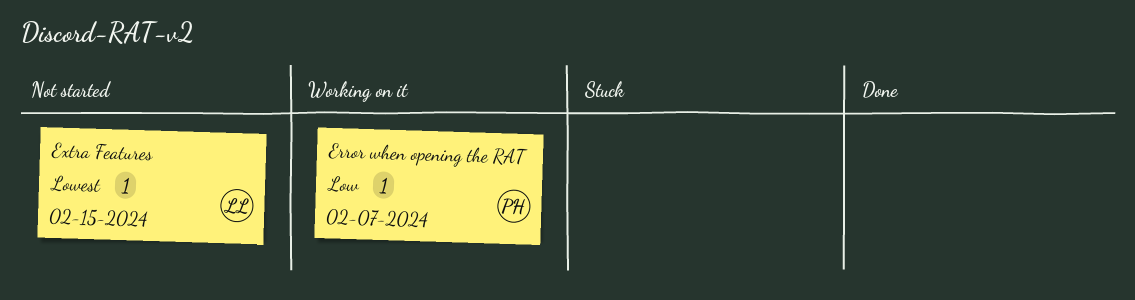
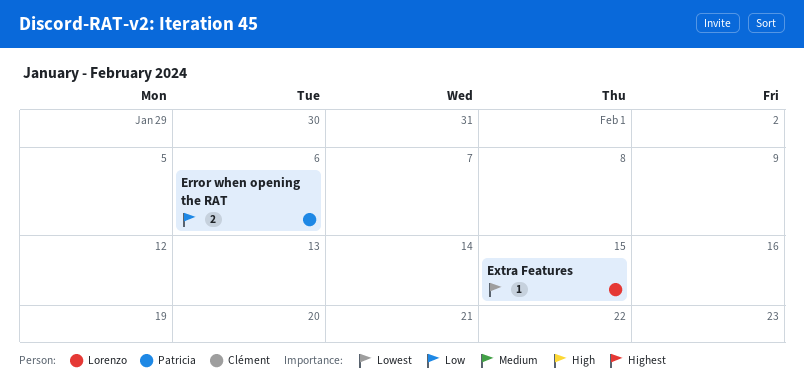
Error when opening the RAT, estimate: 1 -> 2
Error when opening the RAT, due: Feb 7 -> Feb 6

